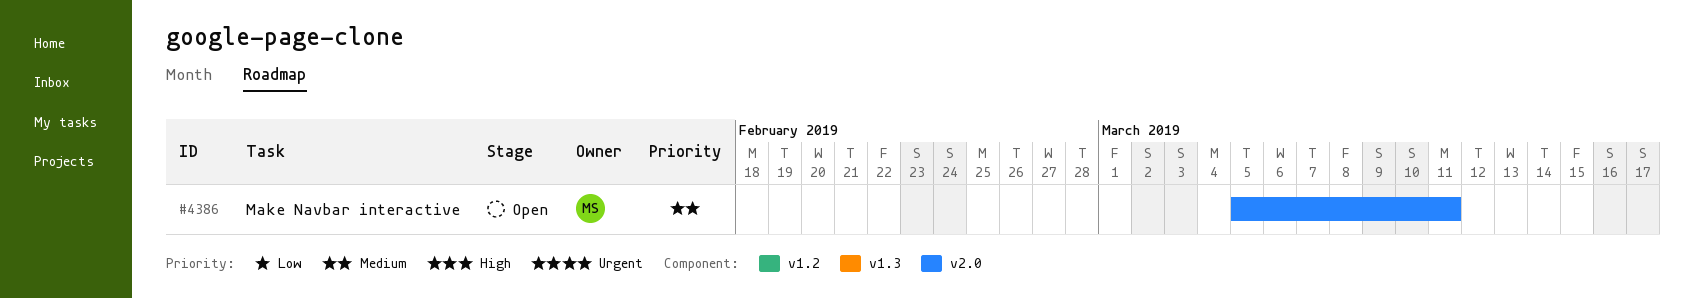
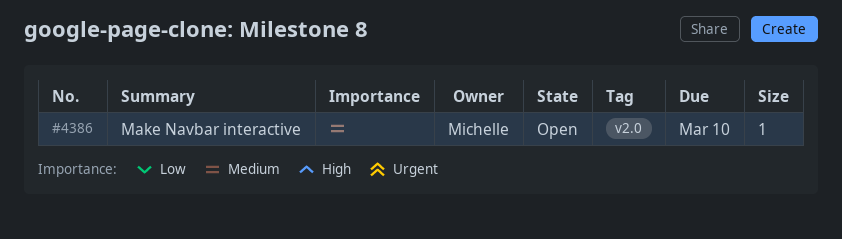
#4386, due: Mar 11 -> Mar 10

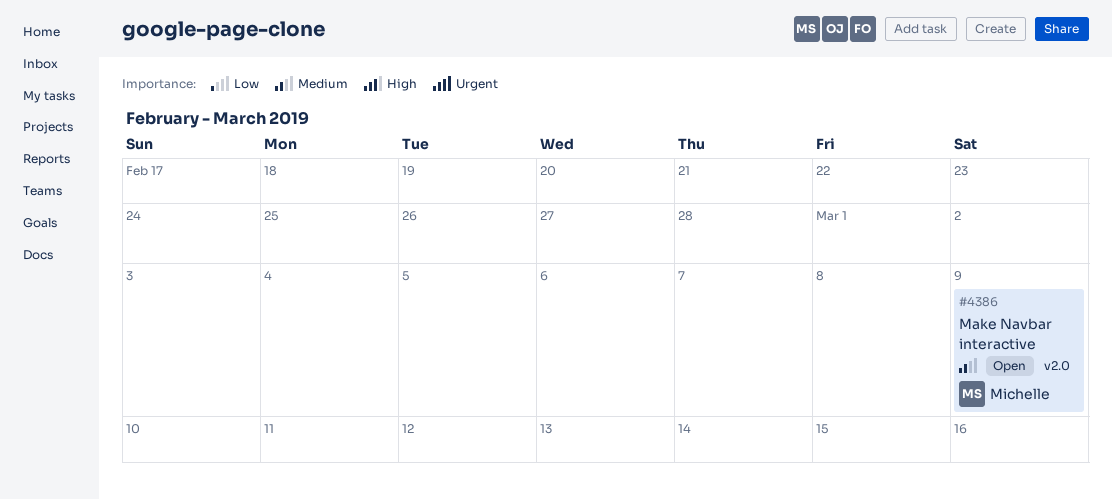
#4386, due: Mar 10 -> Mar 9

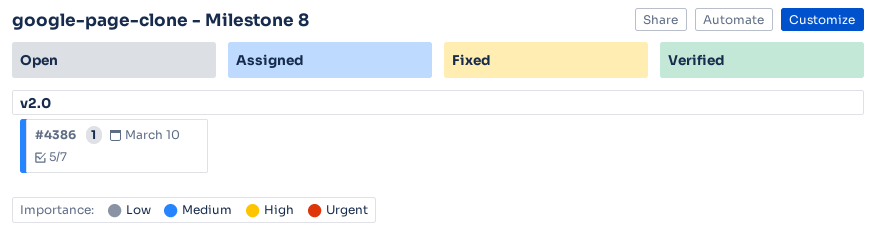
#4386, due: Mar 9 -> Mar 10

